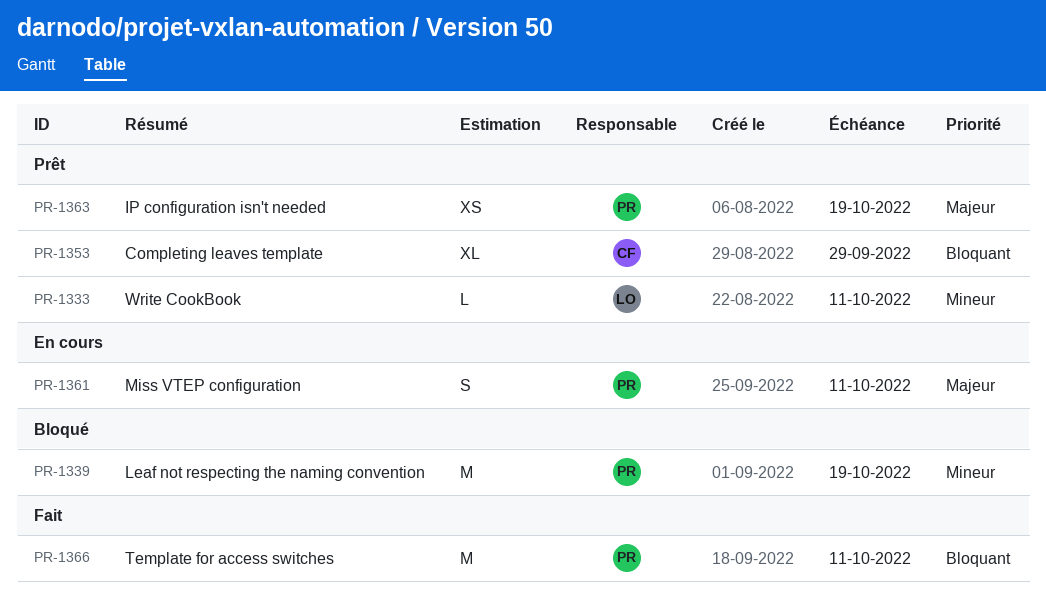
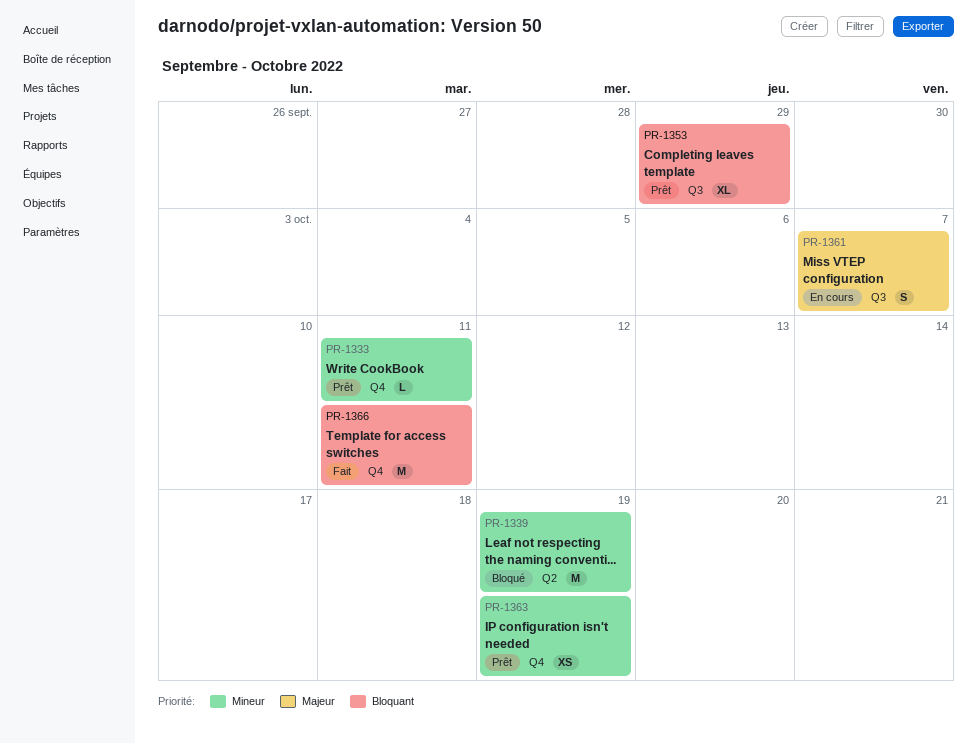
PR-1361, due: Oct 11 -> Oct 7
PR-1363, priority: Majeur -> Mineur

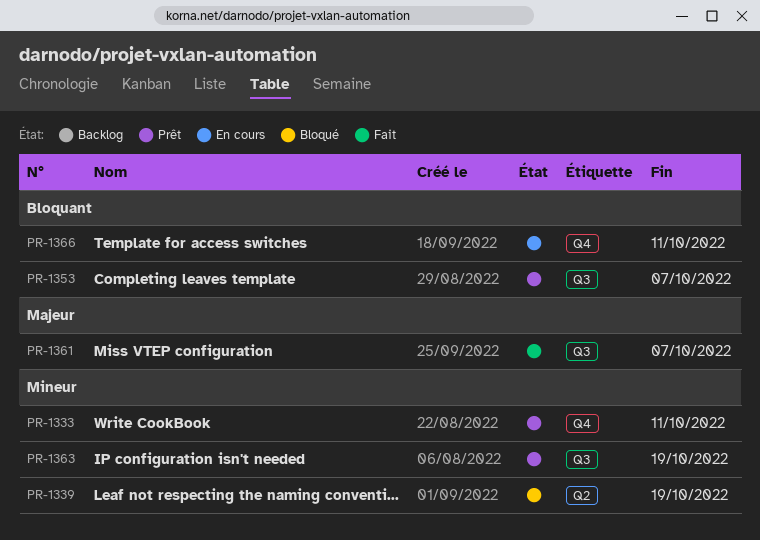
PR-1353, due: Sep 29 -> Oct 7
PR-1361, status: En cours -> Fait
PR-1363, label: Q4 -> Q3
PR-1366, status: Fait -> En cours

